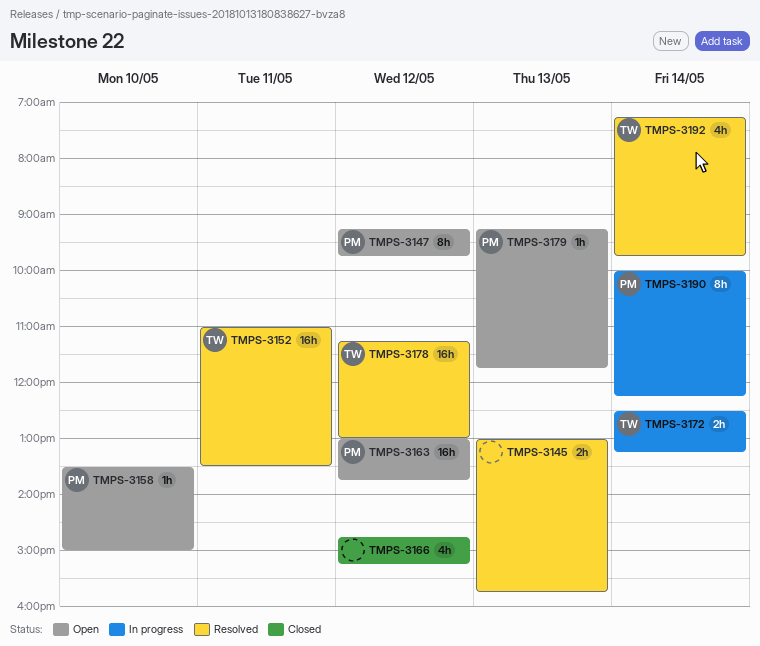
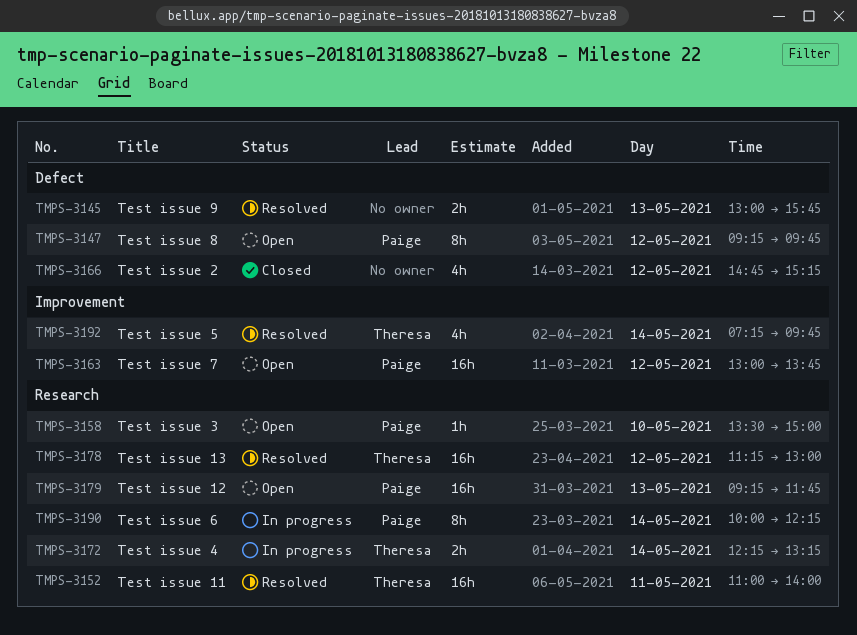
TMPS-3152, ends: 13:30 -> 14:00
TMPS-3172, begins: 12:30 -> 12:15
TMPS-3179, estimate: 1h -> 16h

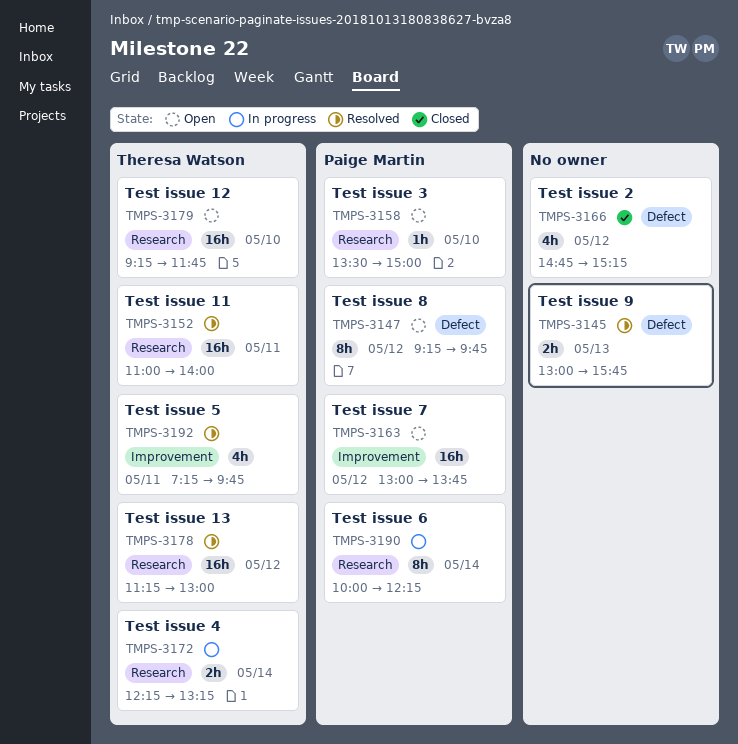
TMPS-3179, owner: Paige Martin -> Theresa Watson
TMPS-3179, day: May 13 -> May 10
TMPS-3192, day: May 14 -> May 11

